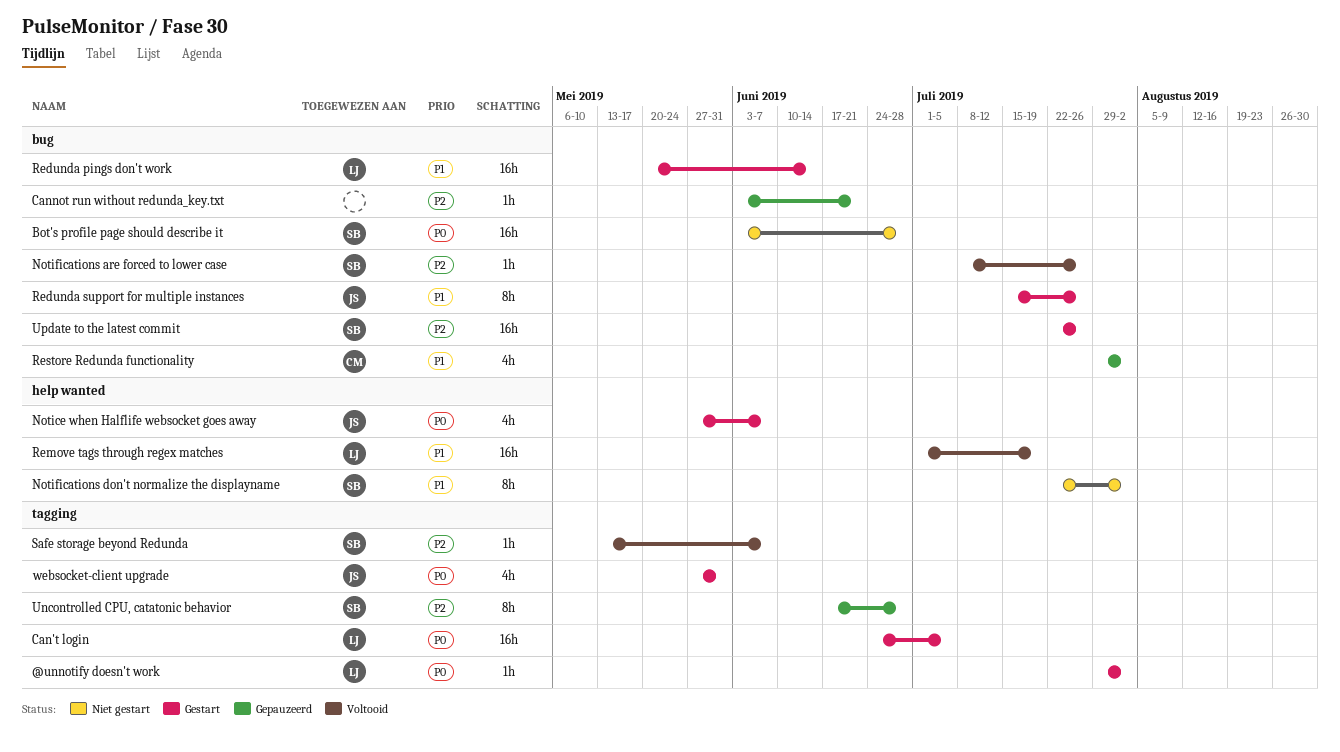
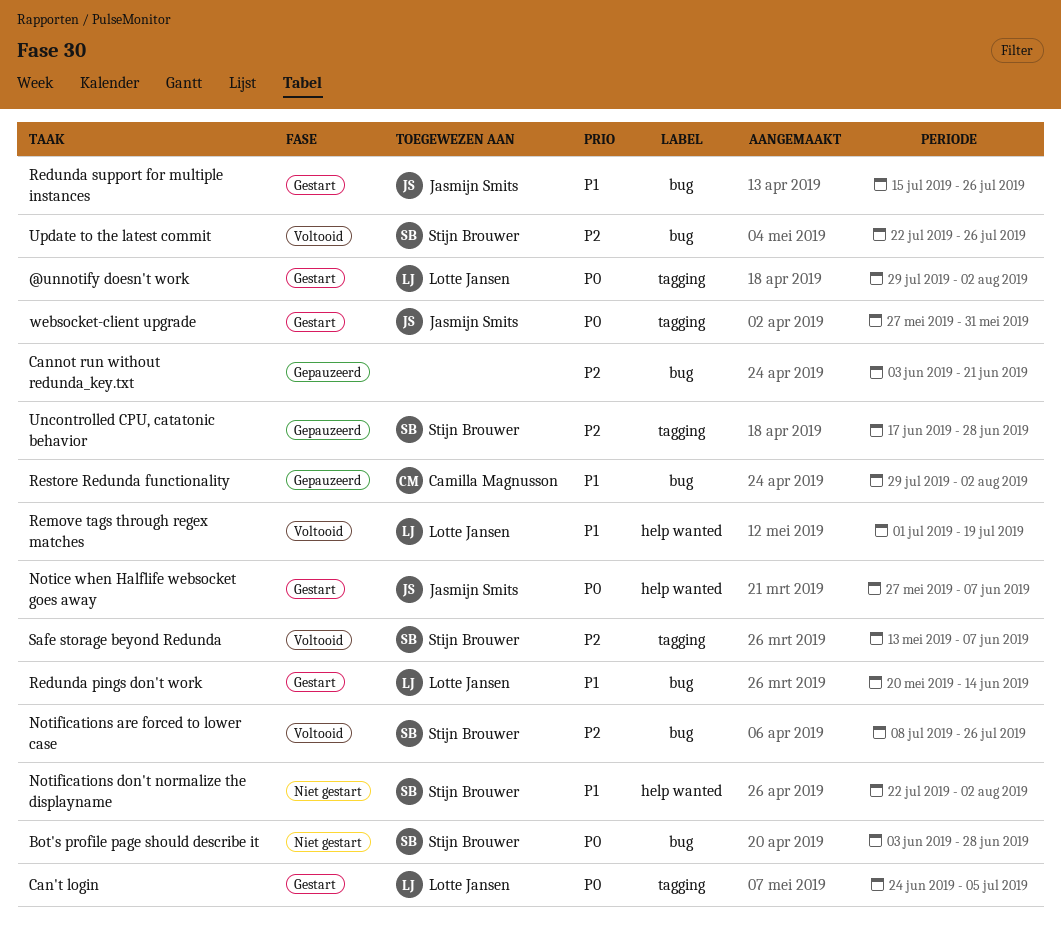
Update to the latest commit, status: Gestart -> Voltooid

